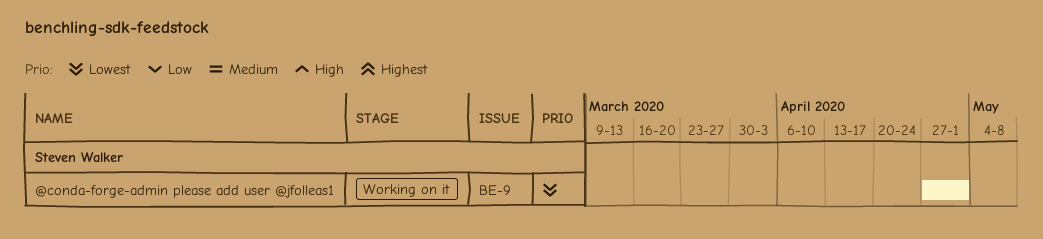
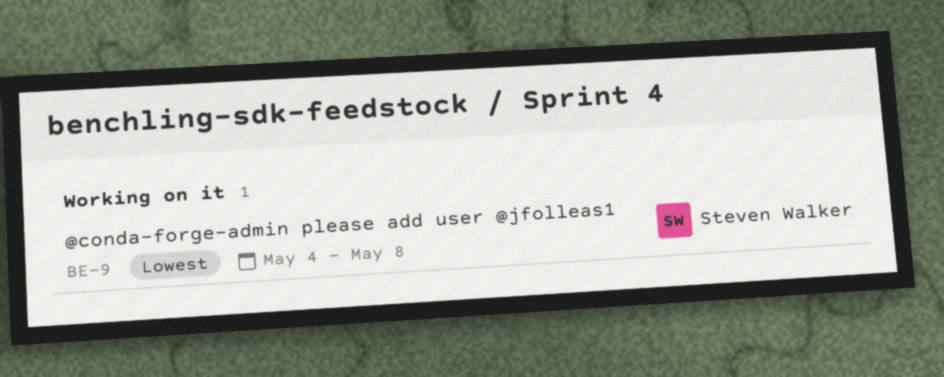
BE-9, start: Apr 27 -> May 4
BE-9, due: May 1 -> May 8

